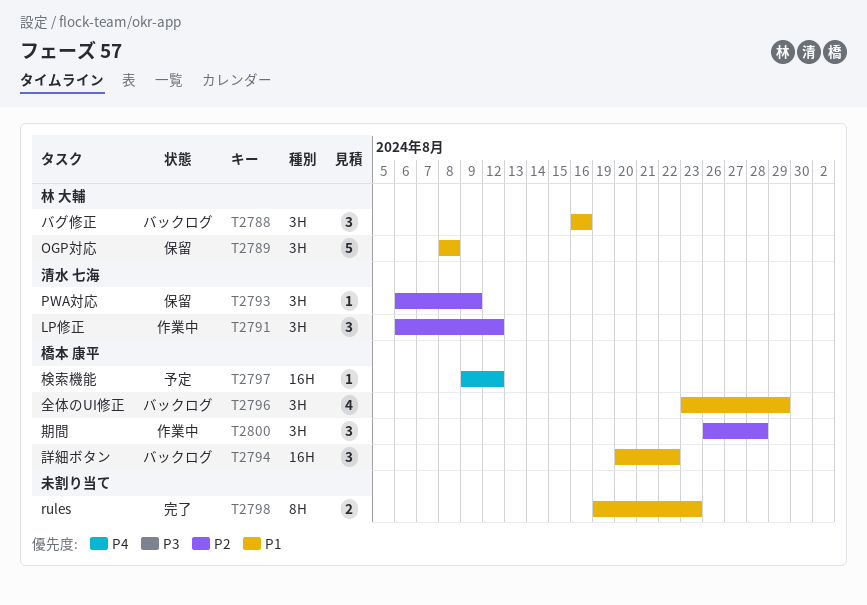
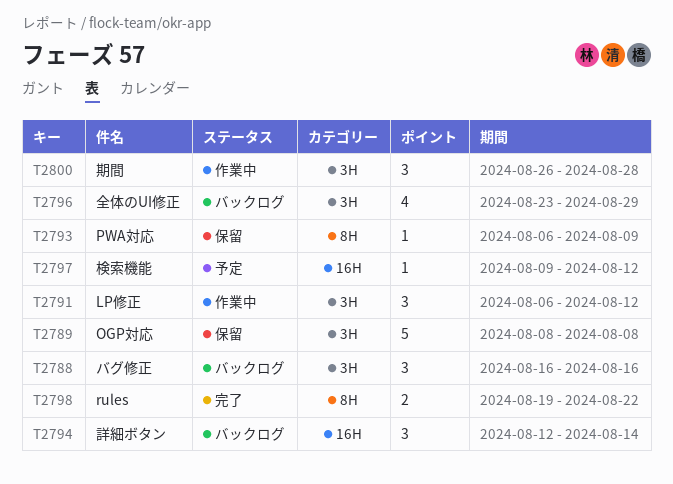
T2793, label: 3H -> 8H
T2794, start: Aug 20 -> Aug 12
T2794, due: Aug 22 -> Aug 14
T2798, due: Aug 23 -> Aug 22

